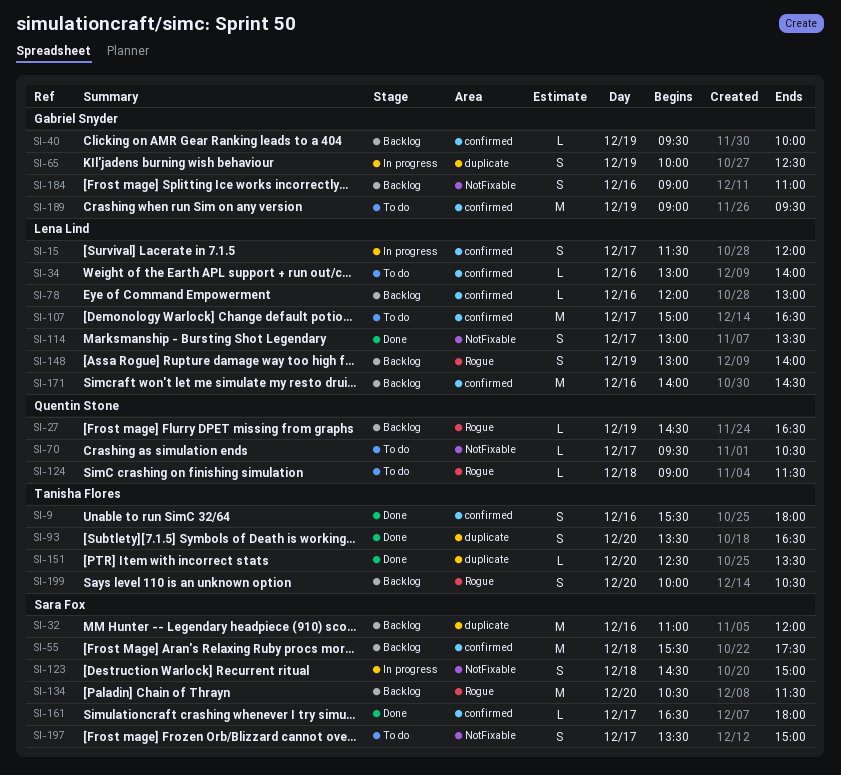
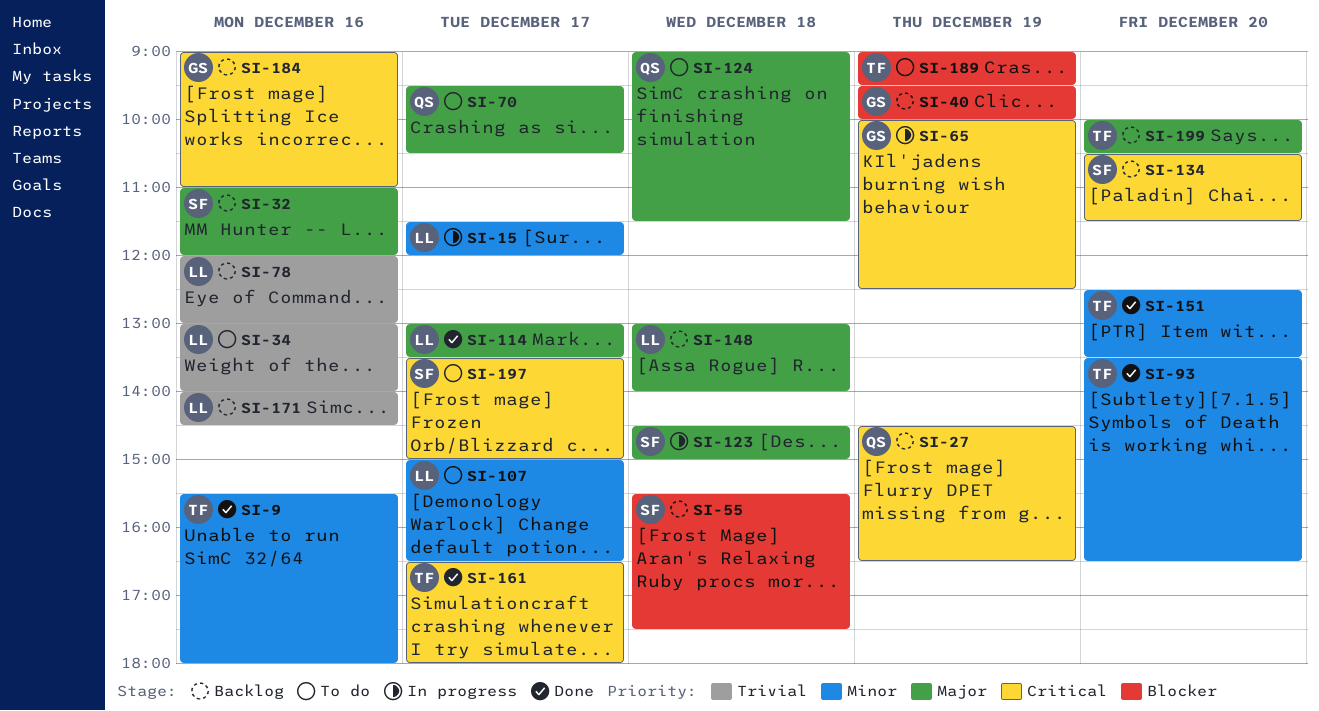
SI-148, day: Dec 19 -> Dec 18
SI-161, owner: Sara Fox -> Tanisha Flores
SI-189, owner: Gabriel Snyder -> Tanisha Flores

